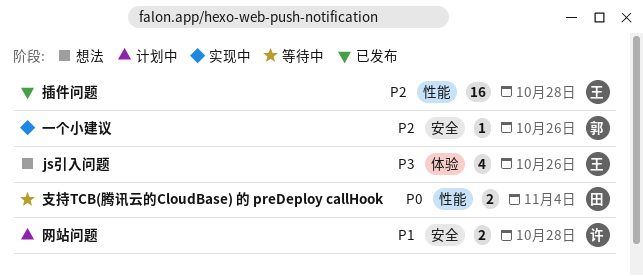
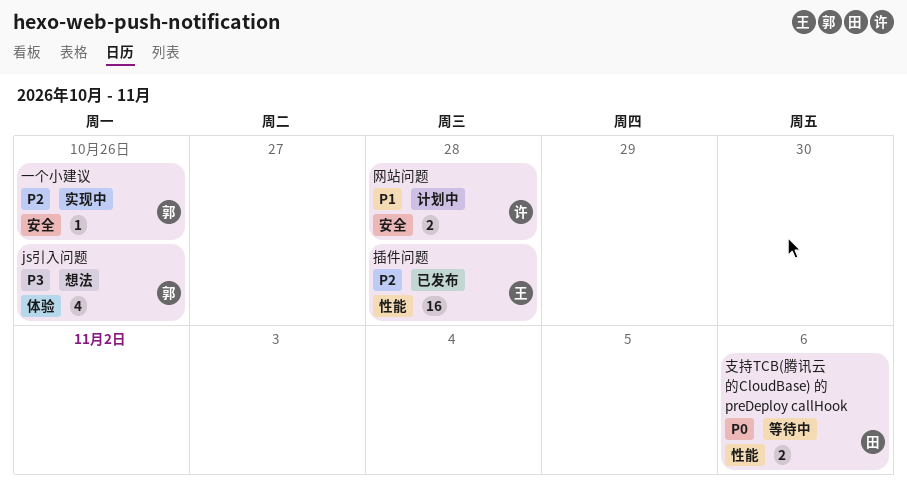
js引入问题, owner: 王 -> 郭
支持TCB(腾讯云的CloudBase) 的 preDeploy callHook, due: Nov 4 -> Nov 6

